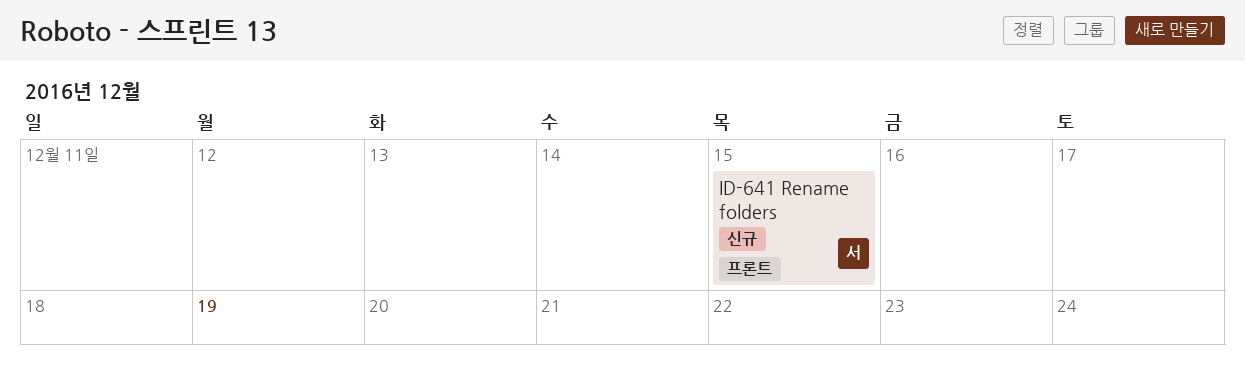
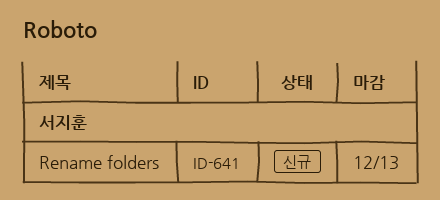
ID-641, due: Dec 15 -> Dec 13

